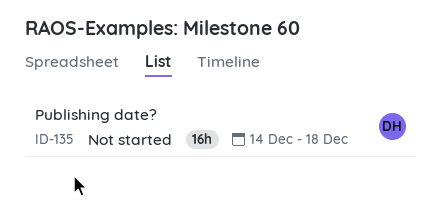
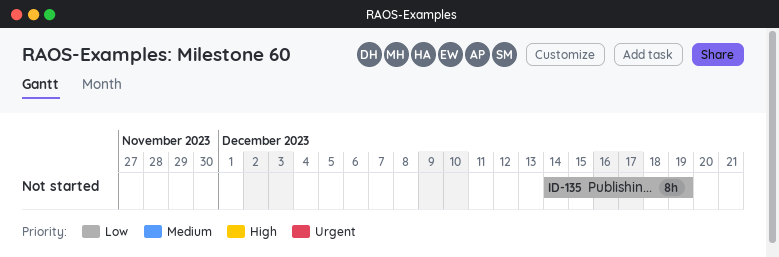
ID-135, estimate: 16h -> 8h
ID-135, due: Dec 18 -> Dec 19

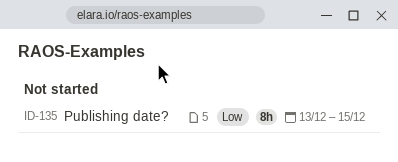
ID-135, start: Dec 14 -> Dec 13
ID-135, due: Dec 19 -> Dec 15

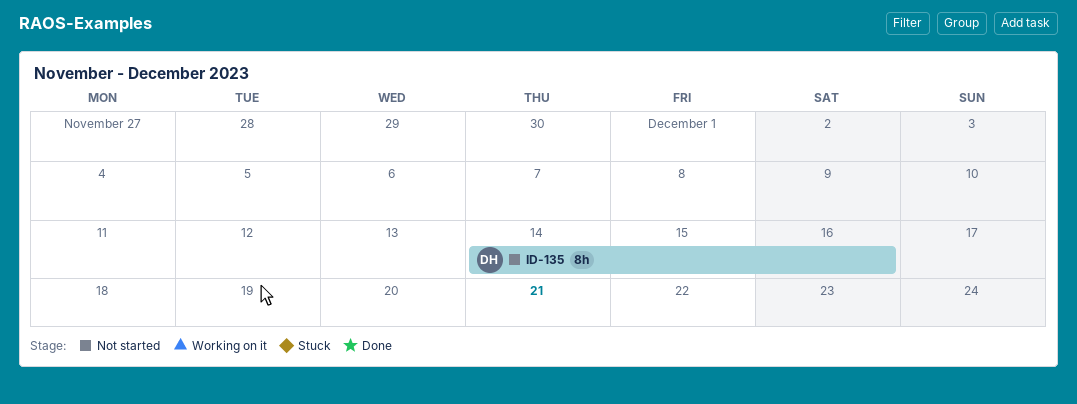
ID-135, start: Dec 13 -> Dec 14
ID-135, due: Dec 15 -> Dec 16

